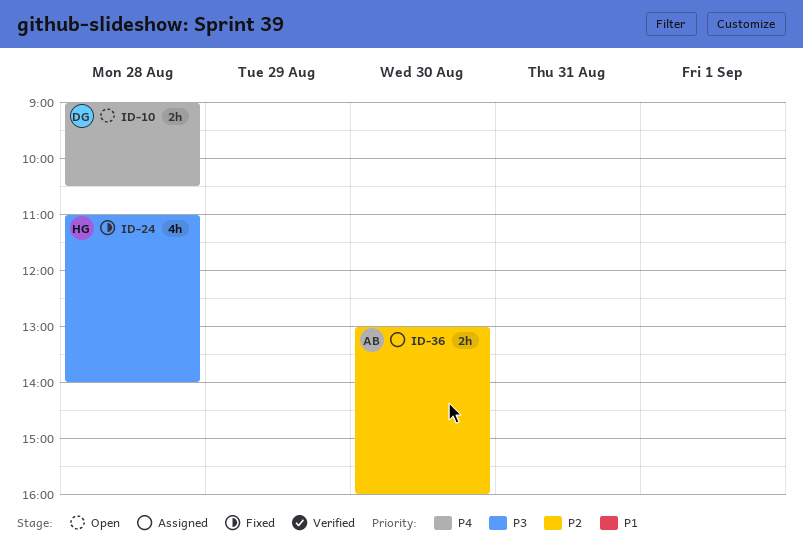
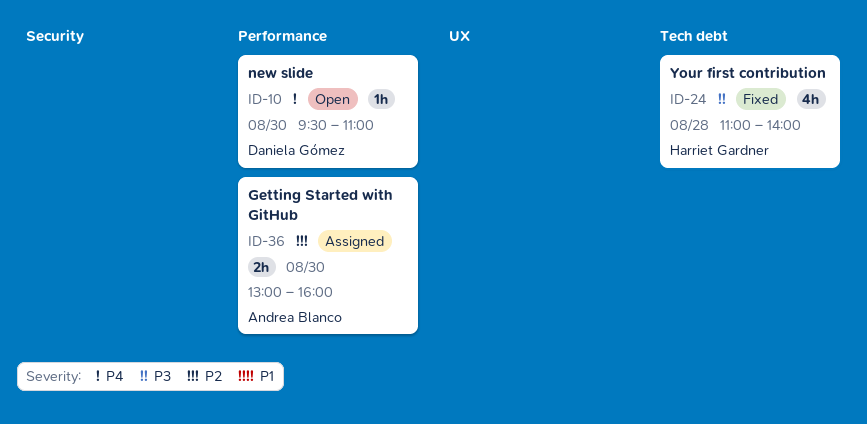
ID-10, estimate: 2h -> 1h
ID-10, day: Aug 28 -> Aug 30
ID-10, begins: 09:00 -> 09:30
ID-10, ends: 10:30 -> 11:00

